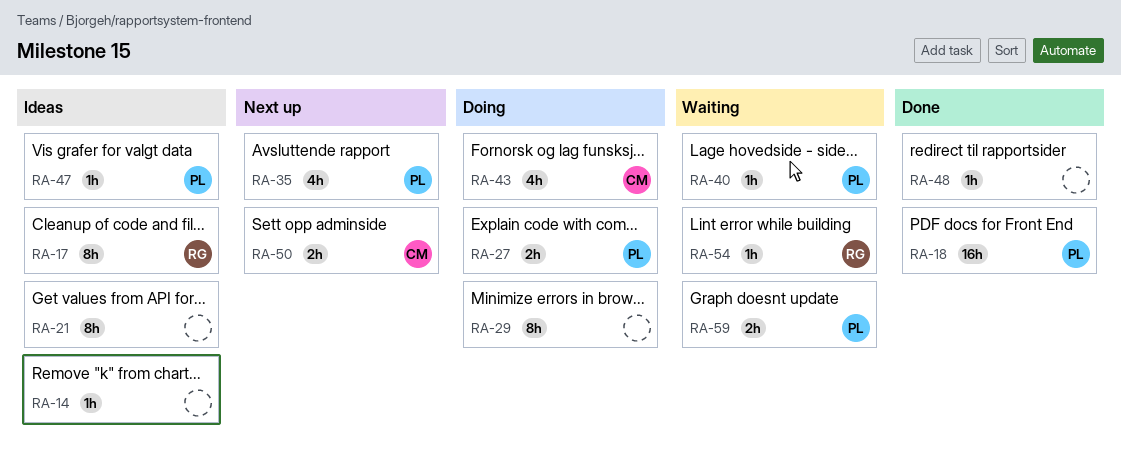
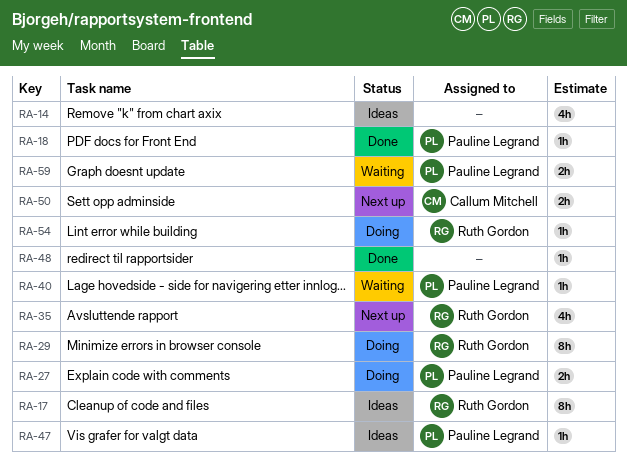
RA-14, estimate: 1h -> 4h
RA-18, estimate: 16h -> 1h
RA-21: present -> none
RA-29, owner: none -> Ruth Gordon
RA-35, owner: Pauline Legrand -> Ruth Gordon
RA-43: present -> none
RA-54, status: Waiting -> Doing

